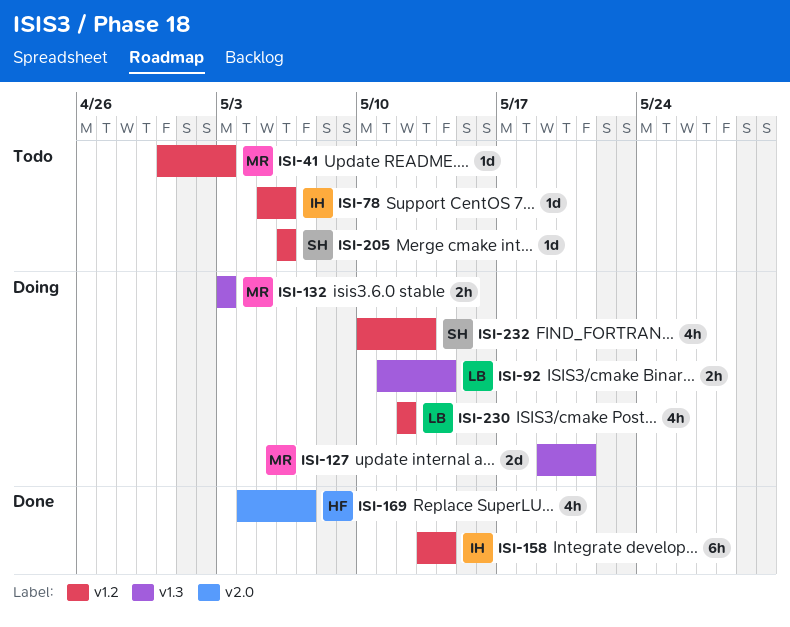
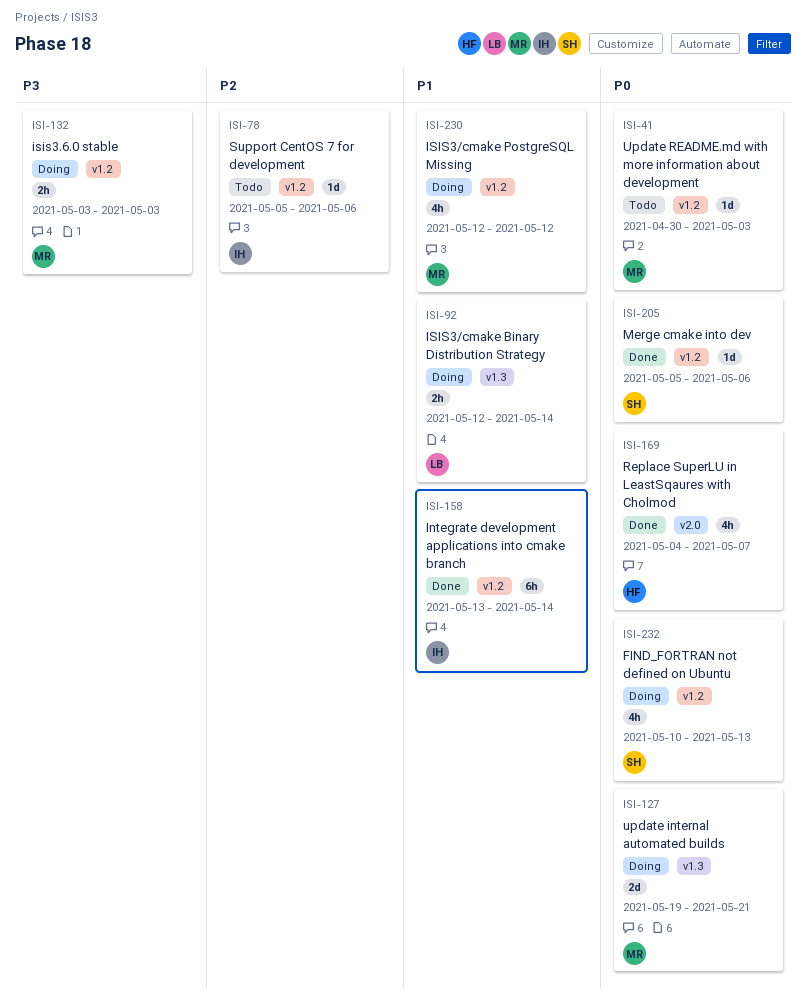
ISI-92, start: May 11 -> May 12
ISI-132, label: v1.3 -> v1.2
ISI-205, status: Todo -> Done
ISI-205, start: May 6 -> May 5
ISI-230, owner: LB -> MR

